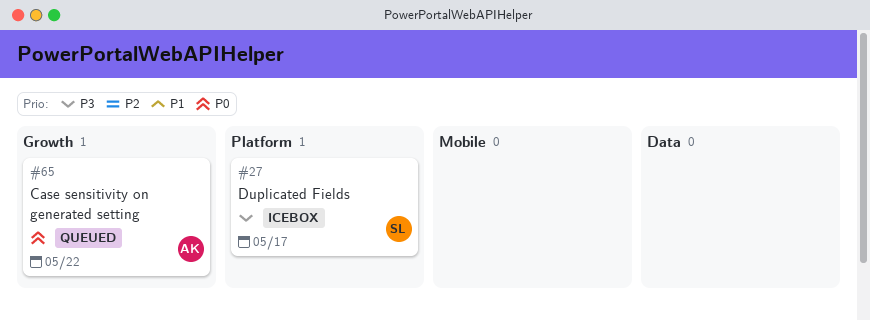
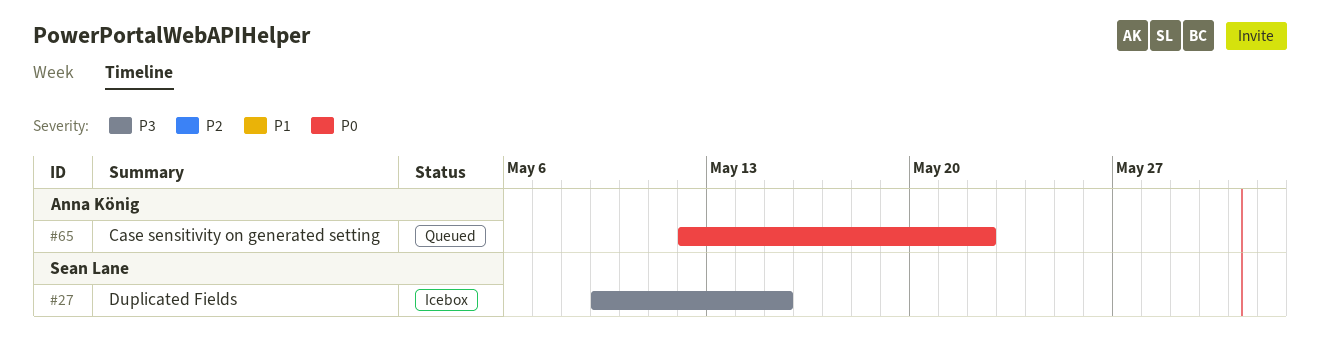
#27, due: May 17 -> May 15

